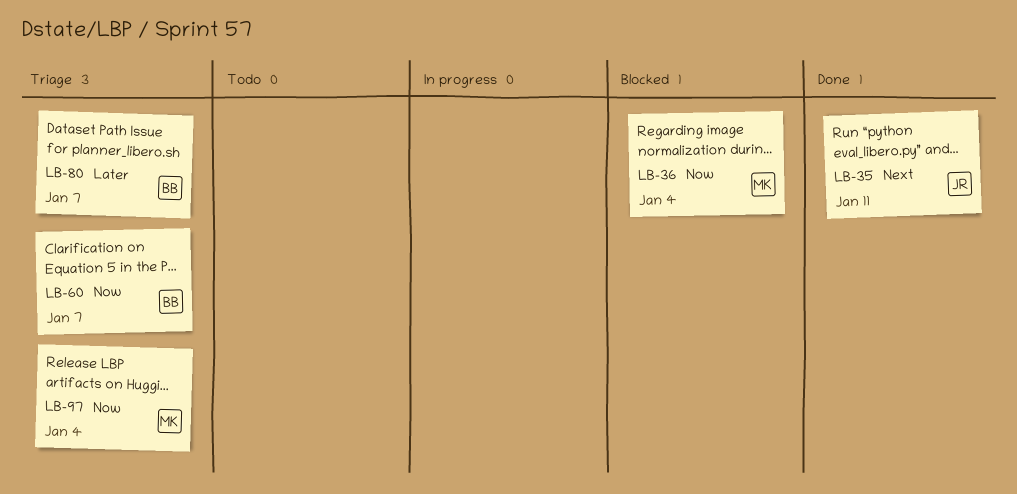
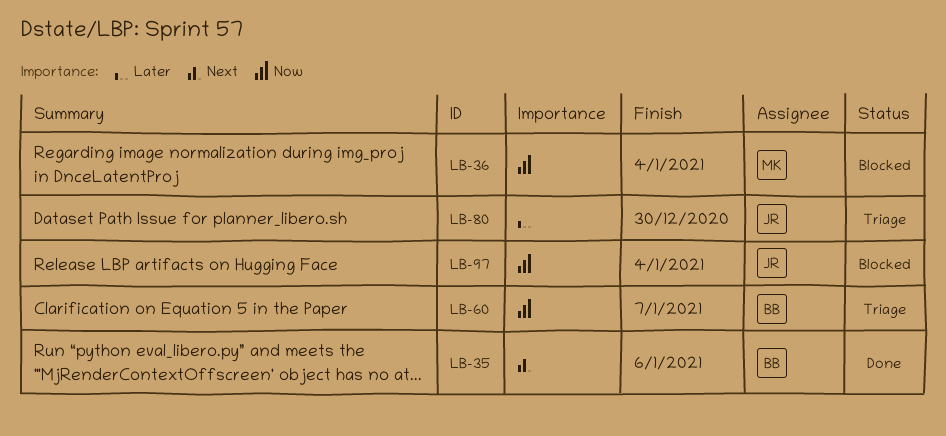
LB-35, owner: JR -> BB
LB-35, due: Jan 11 -> Jan 6
LB-80, owner: BB -> JR
LB-80, due: Jan 7 -> Dec 30
LB-97, status: Triage -> Blocked
LB-97, owner: MK -> JR

